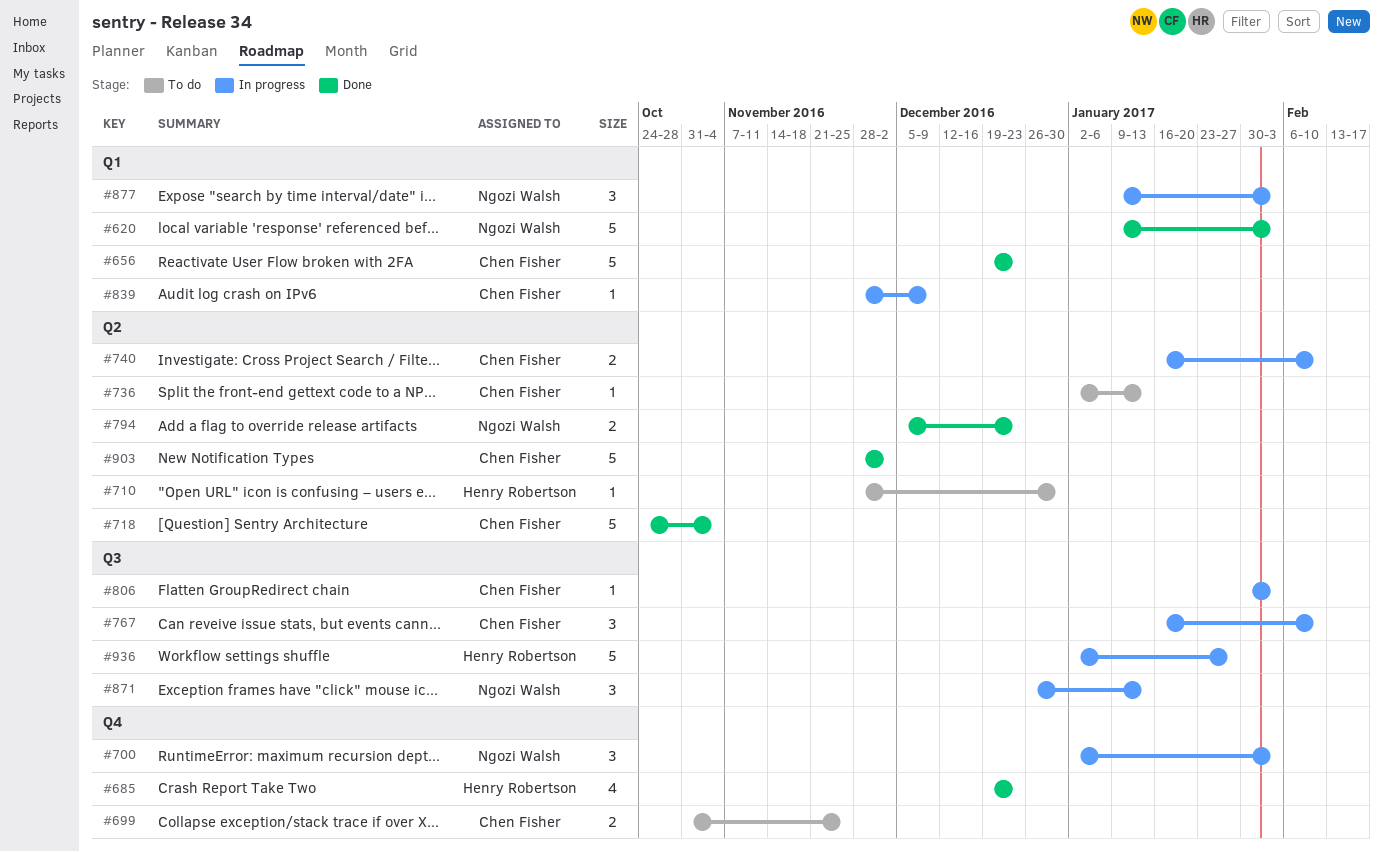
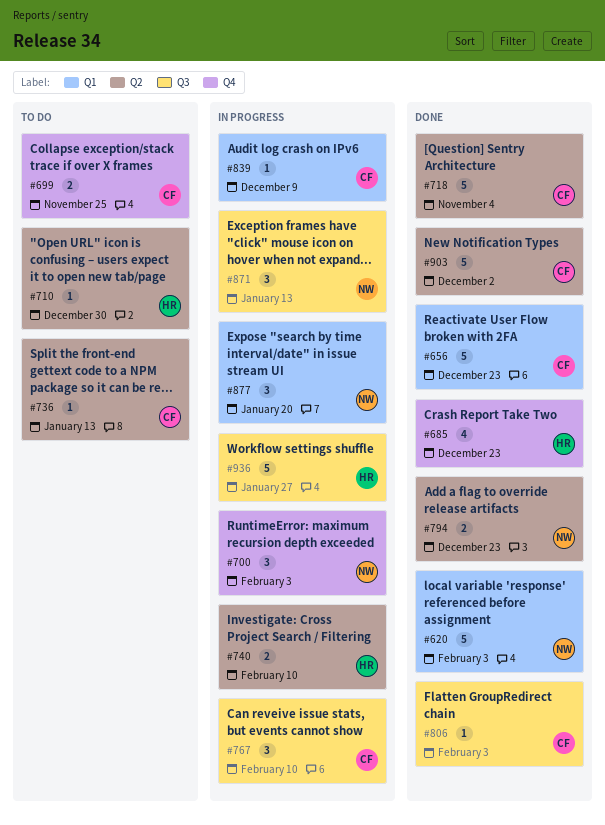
#740, owner: Chen Fisher -> Henry Robertson
#806, status: In progress -> Done
#877, due: Feb 3 -> Jan 20

